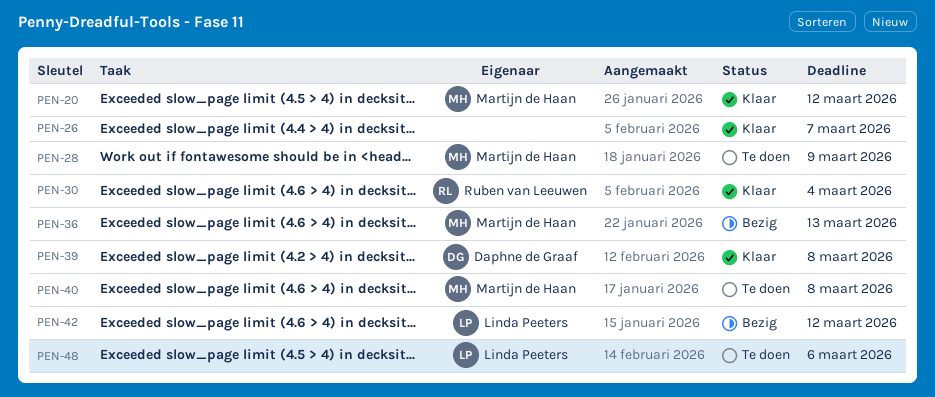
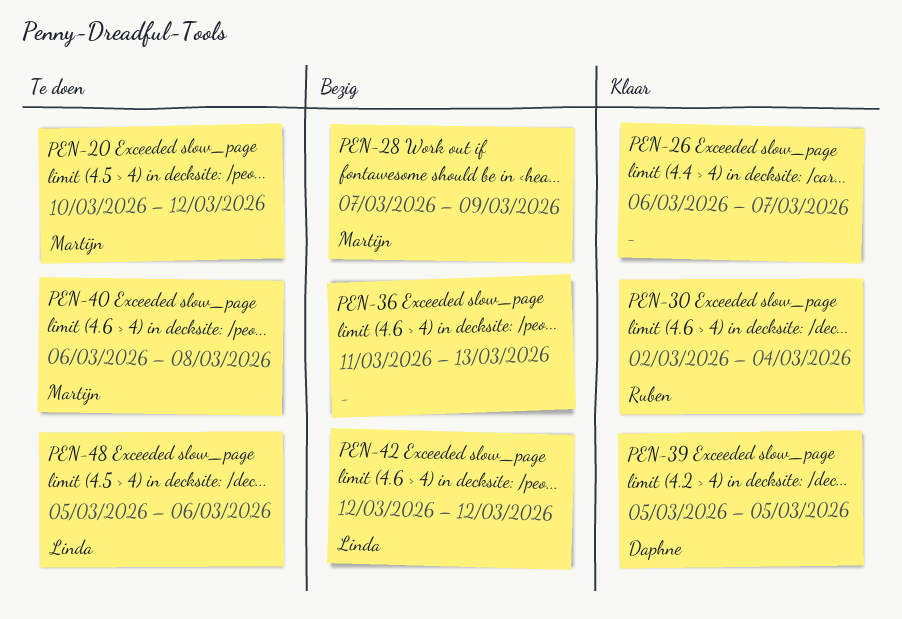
PEN-20, status: Klaar -> Te doen
PEN-28, status: Te doen -> Bezig
PEN-36, owner: Martijn de Haan -> none
PEN-39, due: Mar 8 -> Mar 5

